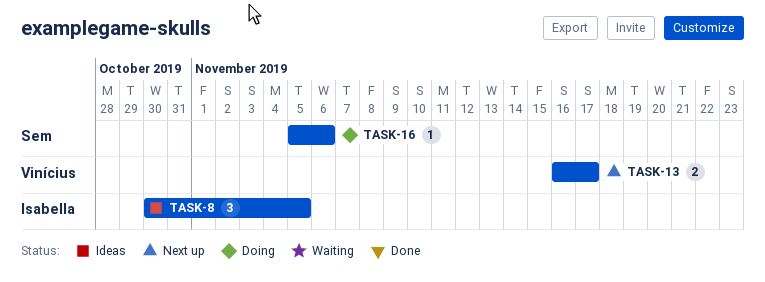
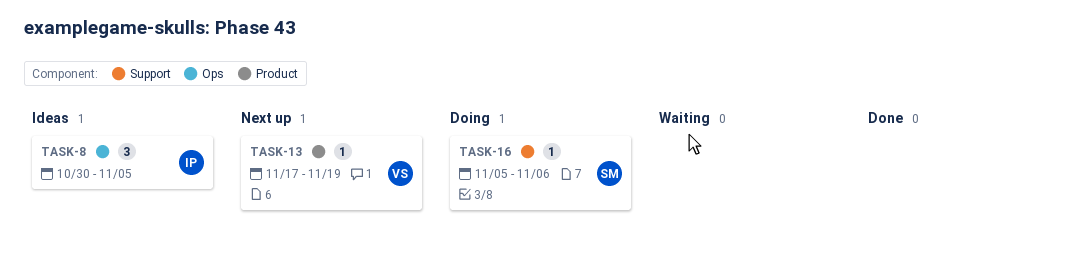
TASK-13, estimate: 2 -> 1
TASK-13, start: Nov 16 -> Nov 17
TASK-13, due: Nov 17 -> Nov 19

